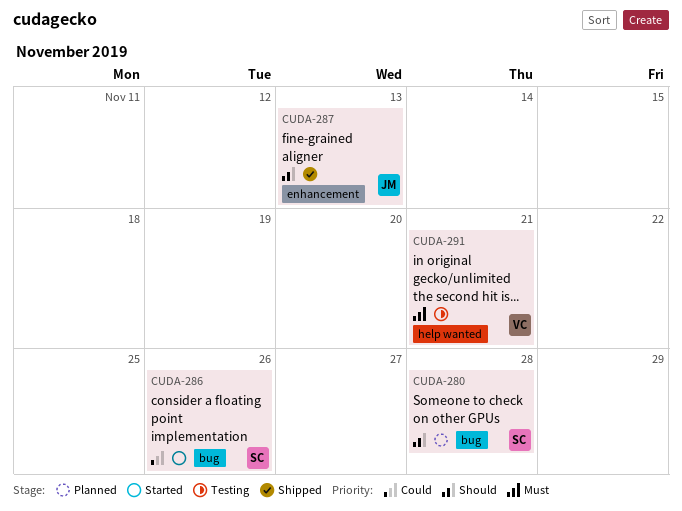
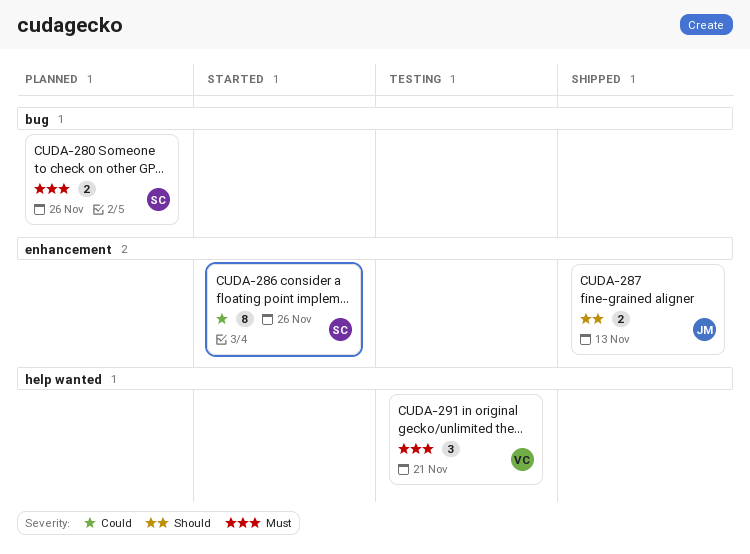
CUDA-280, priority: Should -> Must
CUDA-280, due: Nov 28 -> Nov 26
CUDA-286, label: bug -> enhancement

